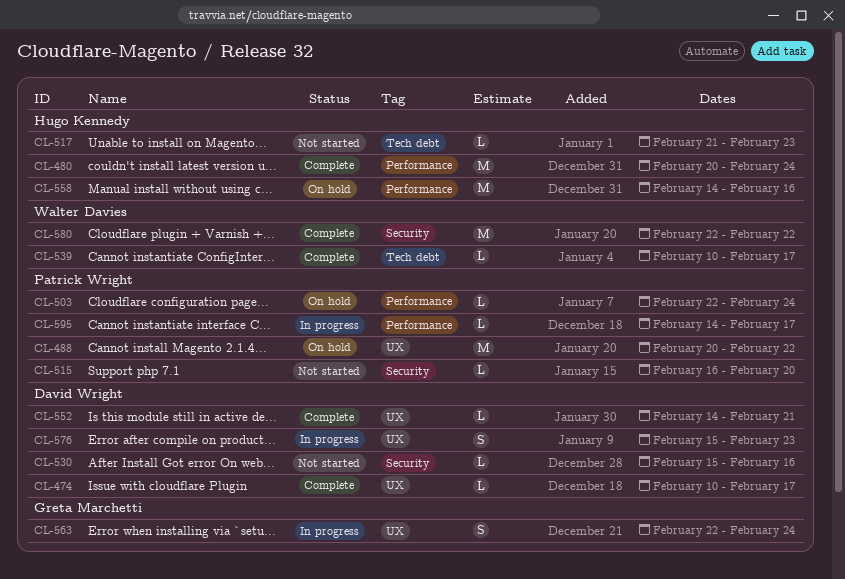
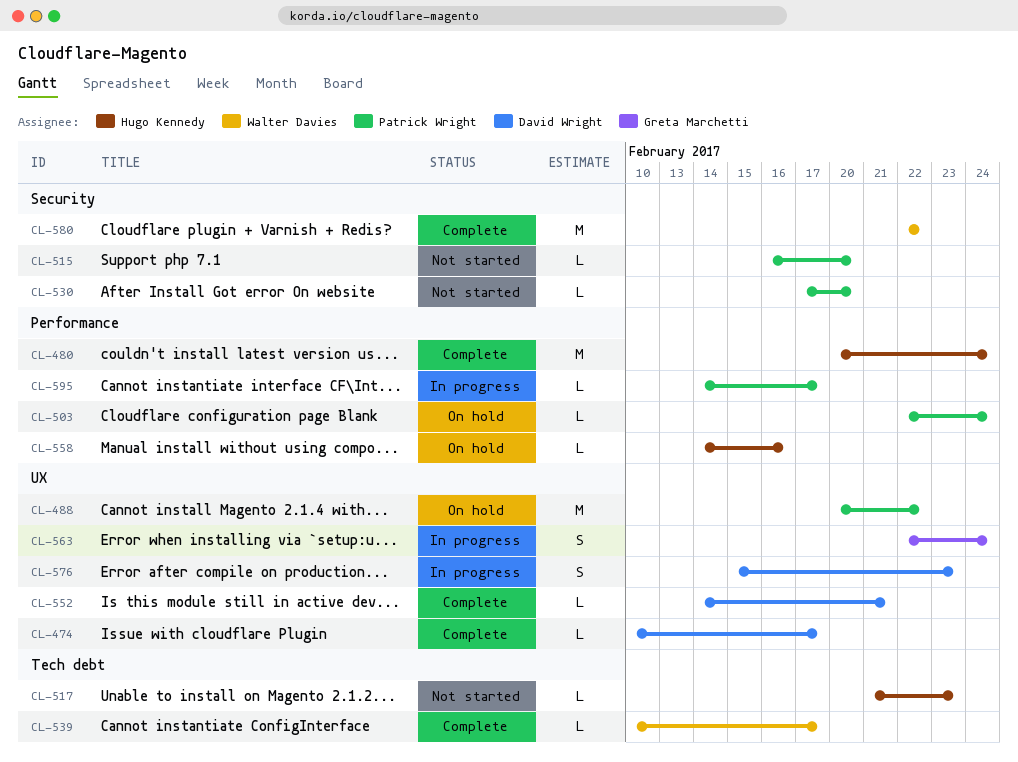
CL-530, owner: David Wright -> Patrick Wright
CL-530, start: Feb 15 -> Feb 17
CL-530, due: Feb 16 -> Feb 20
CL-558, estimate: M -> L

